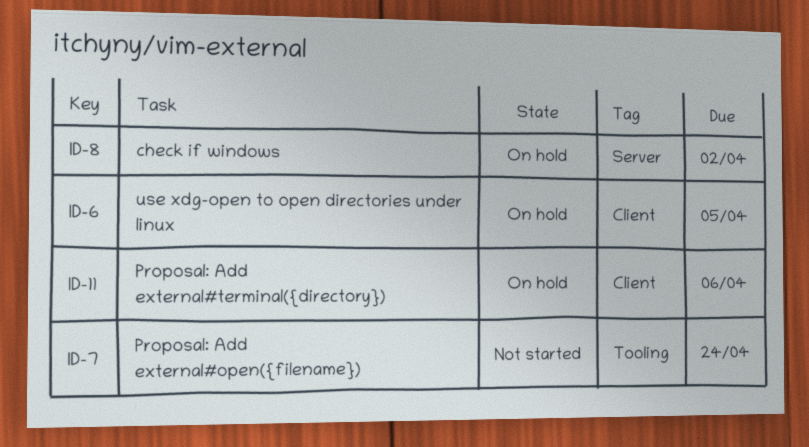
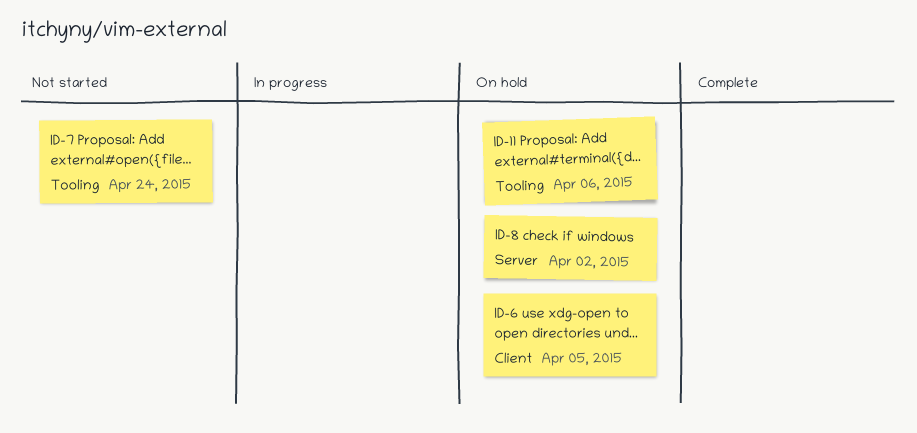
ID-11, label: Client -> Tooling

